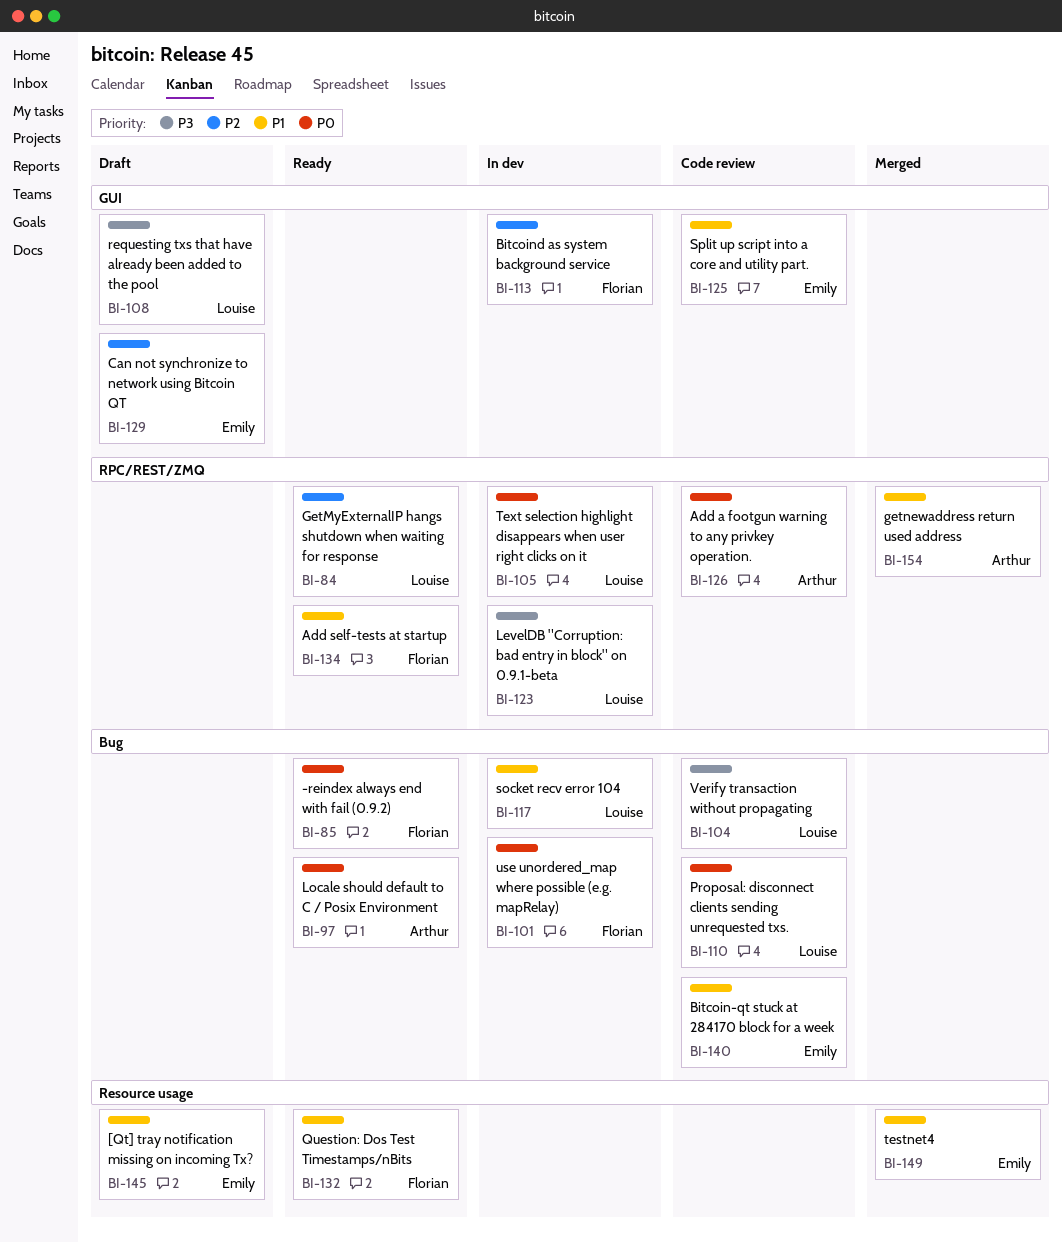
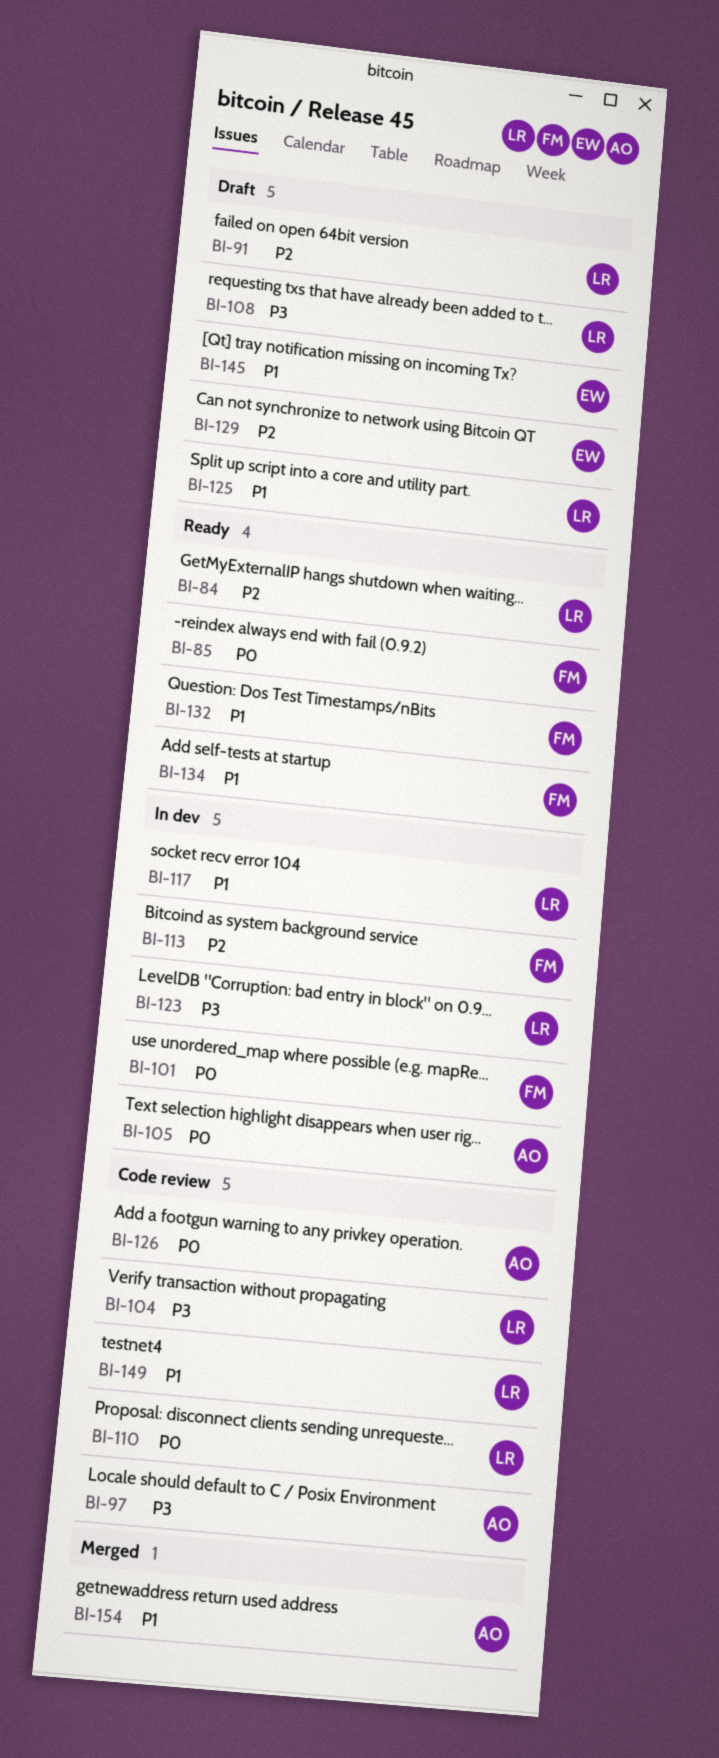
BI-91: none -> present
BI-97, status: Ready -> Code review
BI-97, priority: P0 -> P3
BI-105, owner: Louise -> Arthur
BI-125, status: Code review -> Draft
BI-125, owner: Emily -> Louise
BI-140: present -> none
BI-149, status: Merged -> Code review
BI-149, owner: Emily -> Louise

